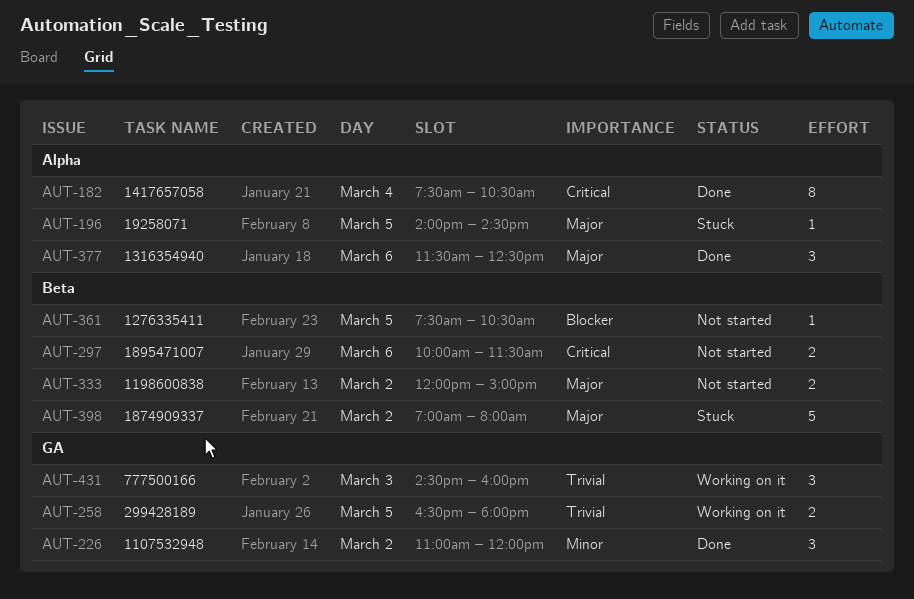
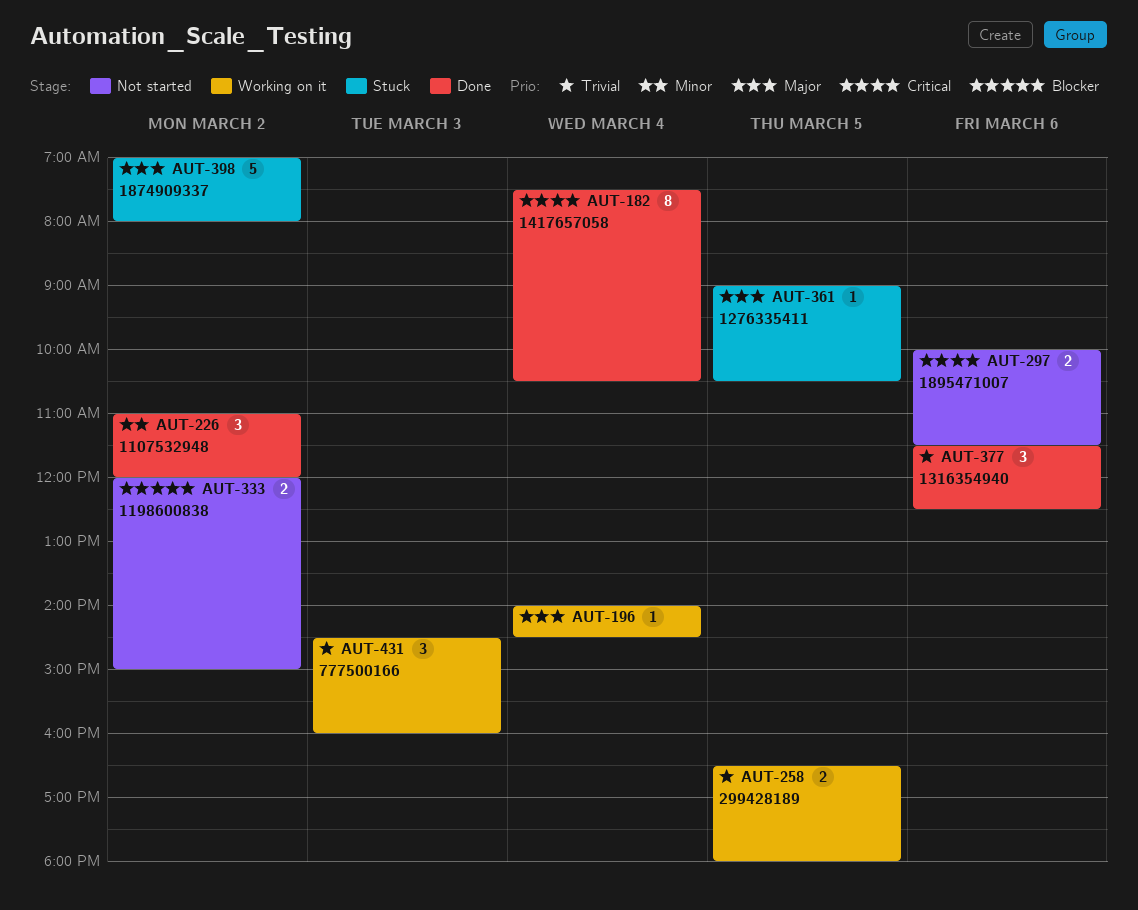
AUT-196, status: Stuck -> Working on it
AUT-196, day: Mar 5 -> Mar 4
AUT-333, priority: Major -> Blocker
AUT-361, status: Not started -> Stuck
AUT-361, priority: Blocker -> Major
AUT-361, begins: 07:30 -> 09:00
AUT-377, priority: Major -> Trivial

